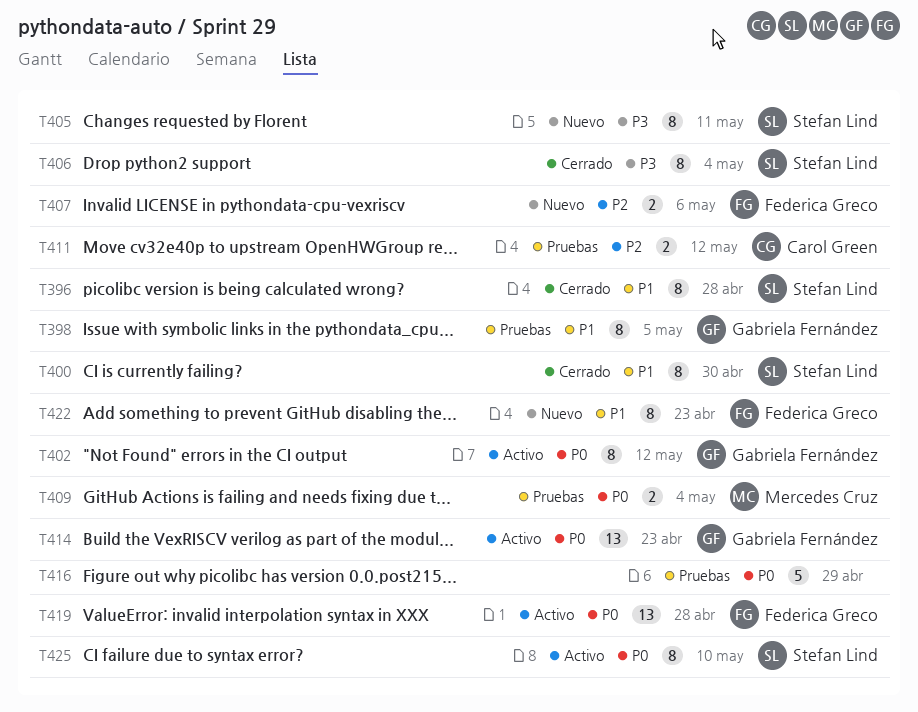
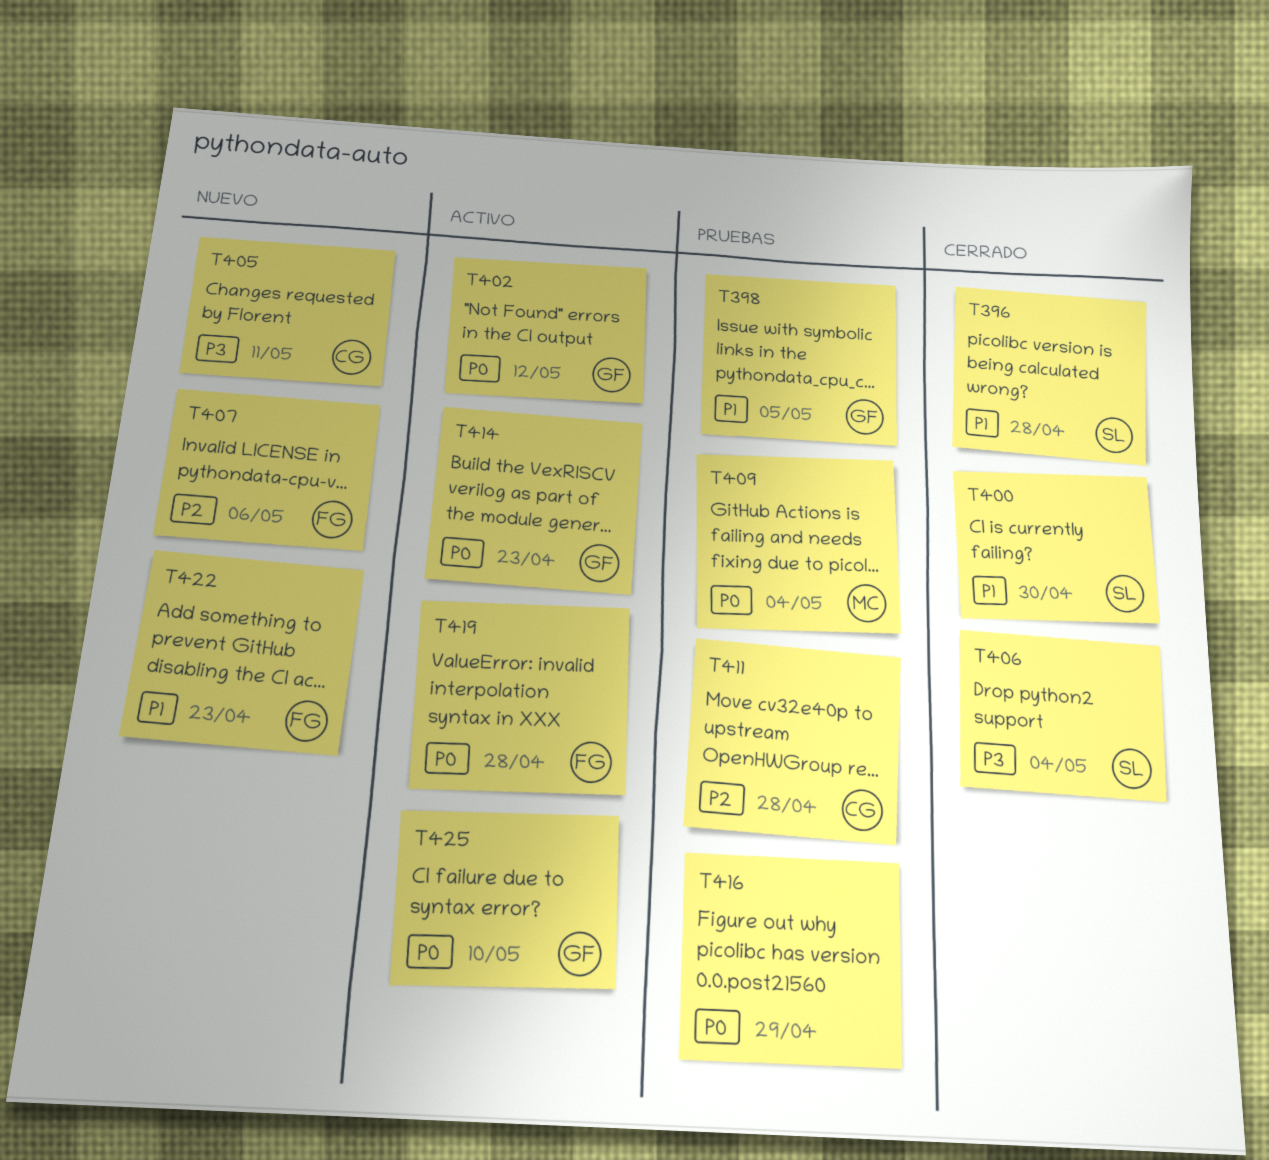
T405, owner: Stefan Lind -> Carol Green
T411, due: May 12 -> Apr 28
T425, owner: Stefan Lind -> Gabriela Fernández

